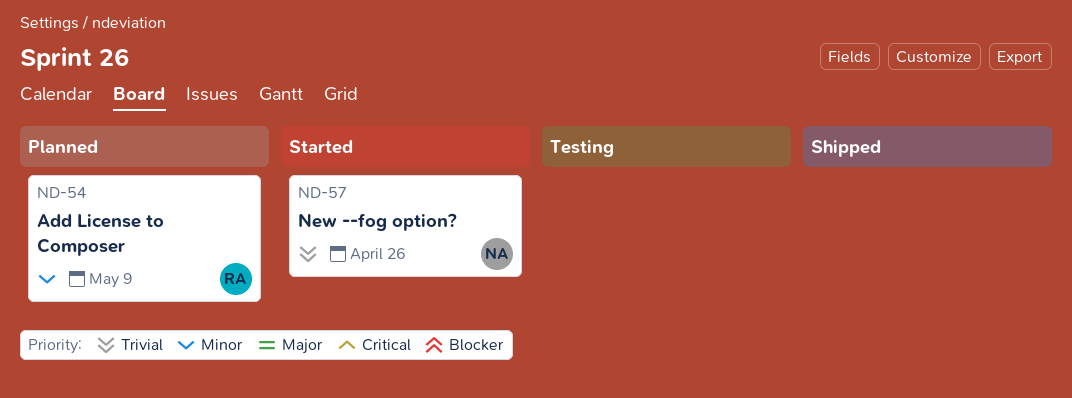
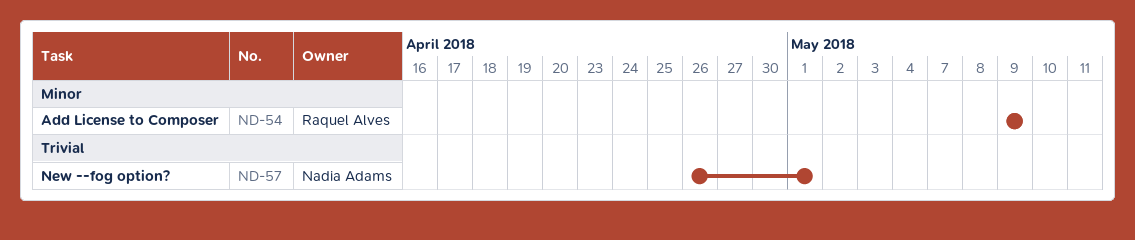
ND-57, due: Apr 26 -> May 1

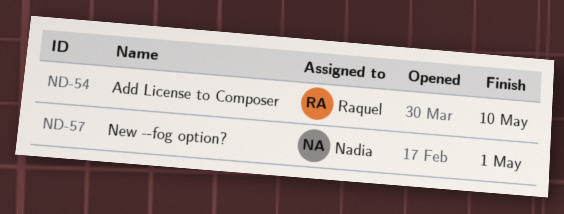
ND-54, due: May 9 -> May 10

